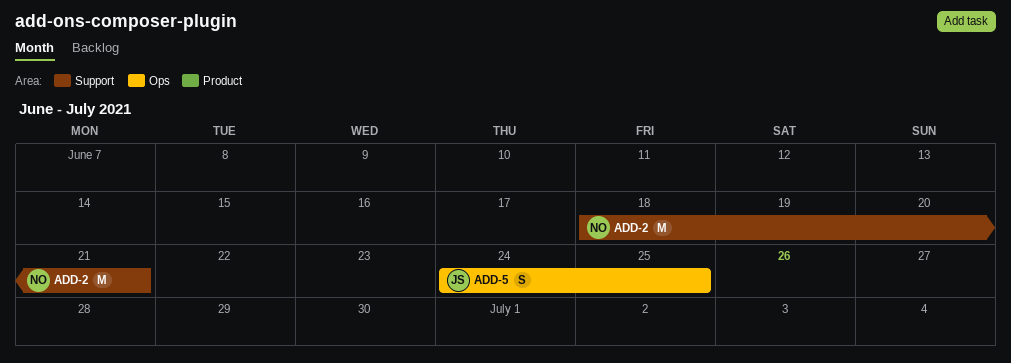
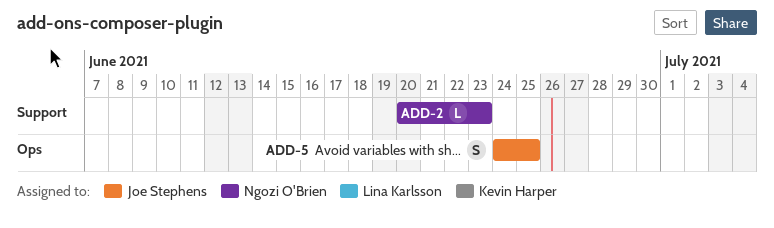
ADD-2, estimate: M -> L
ADD-2, start: Jun 18 -> Jun 20
ADD-2, due: Jun 21 -> Jun 23

